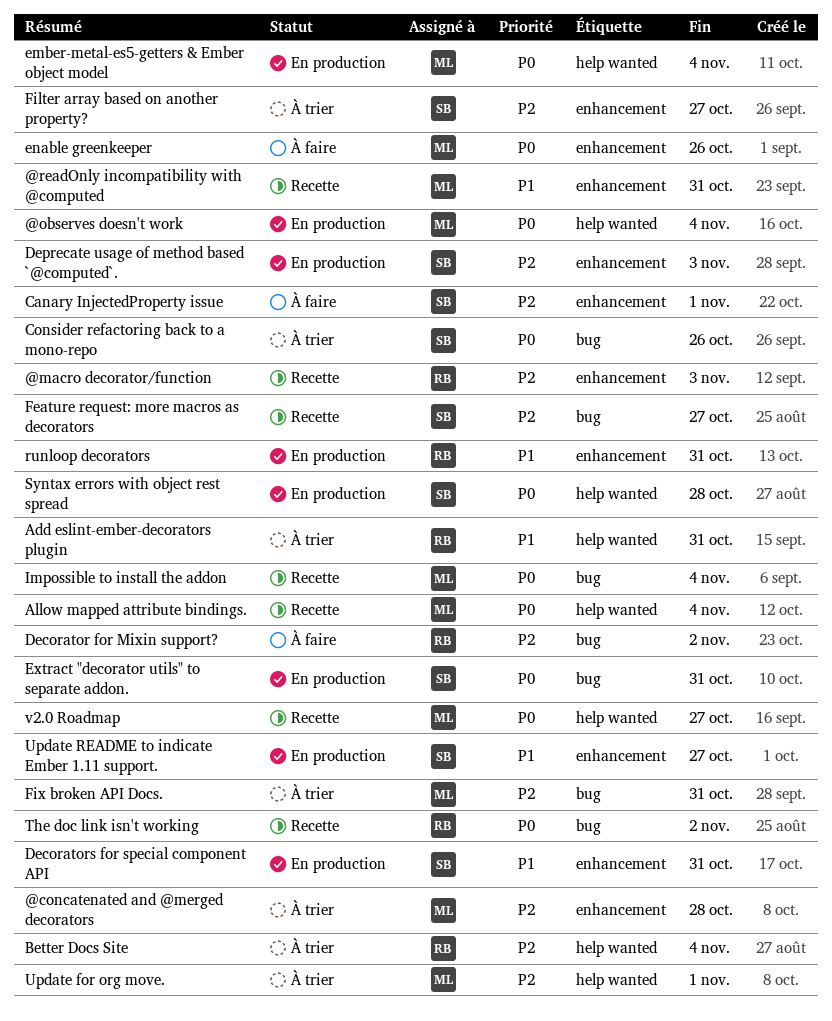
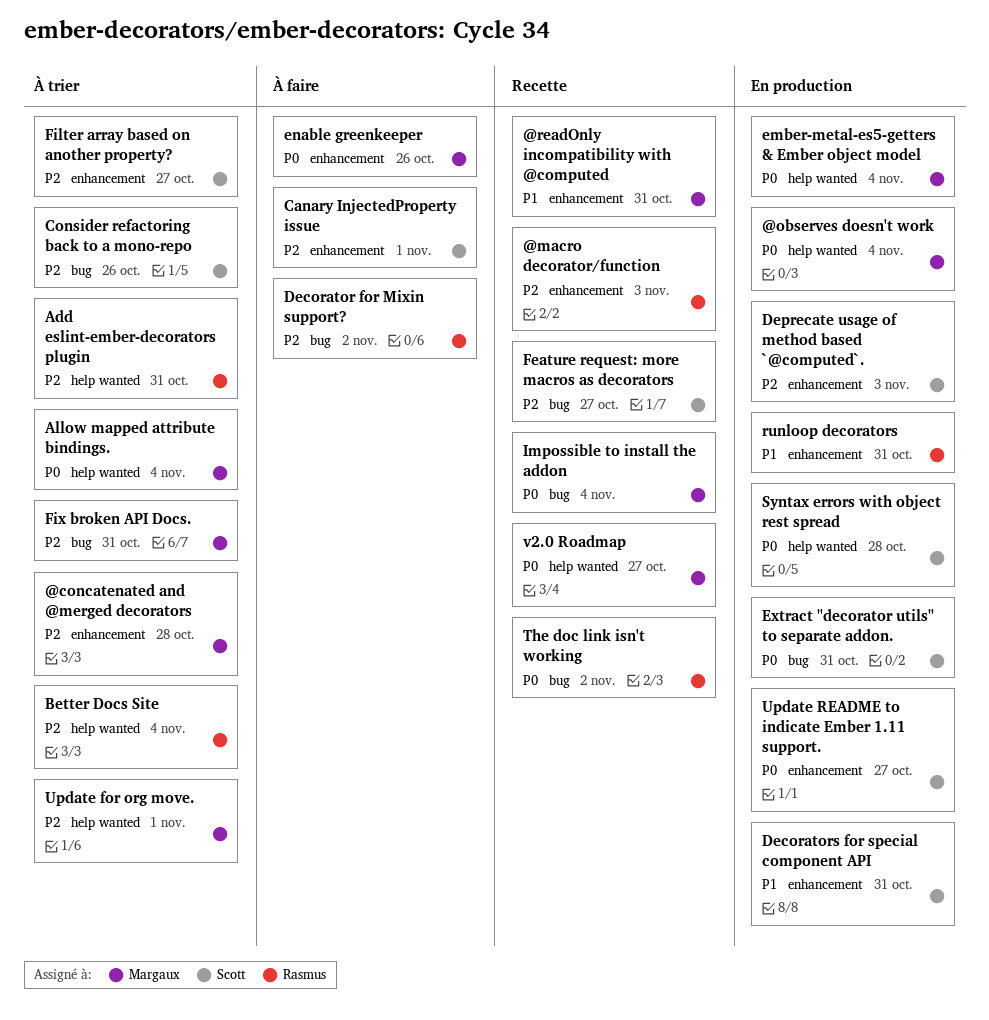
Add eslint-ember-decorators plugin, priority: P1 -> P2
Allow mapped attribute bindings., status: Recette -> À trier
Consider refactoring back to a mono-repo, priority: P0 -> P2
Update README to indicate Ember 1.11 support., priority: P1 -> P0

